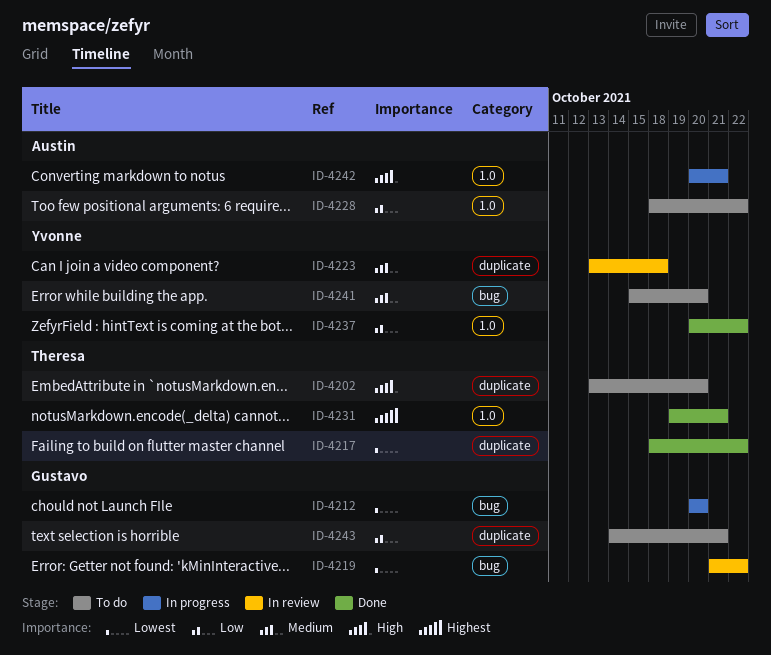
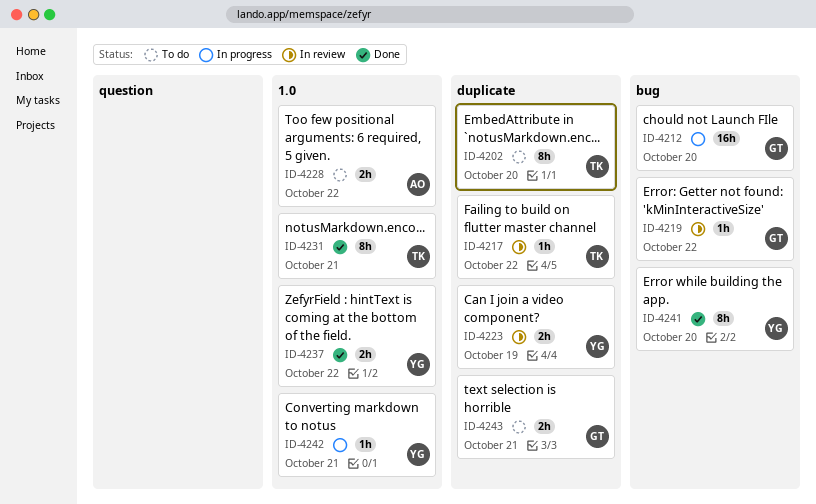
ID-4217, status: Done -> In review
ID-4223, due: Oct 18 -> Oct 19
ID-4241, status: To do -> Done
ID-4242, owner: Austin -> Yvonne

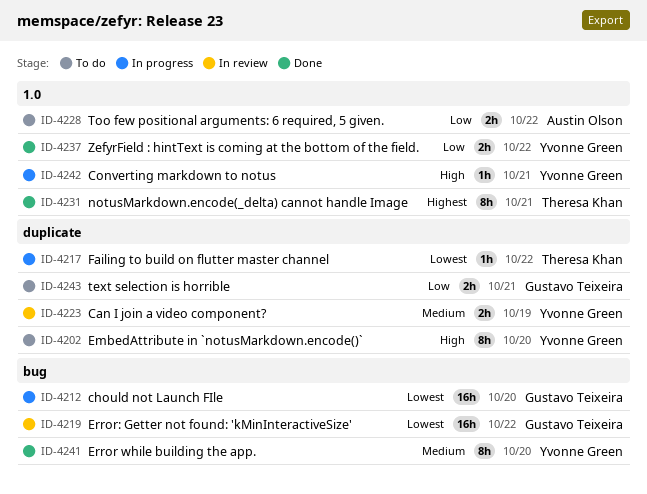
ID-4202, owner: Theresa Khan -> Yvonne Green
ID-4217, status: In review -> In progress
ID-4219, estimate: 1h -> 16h

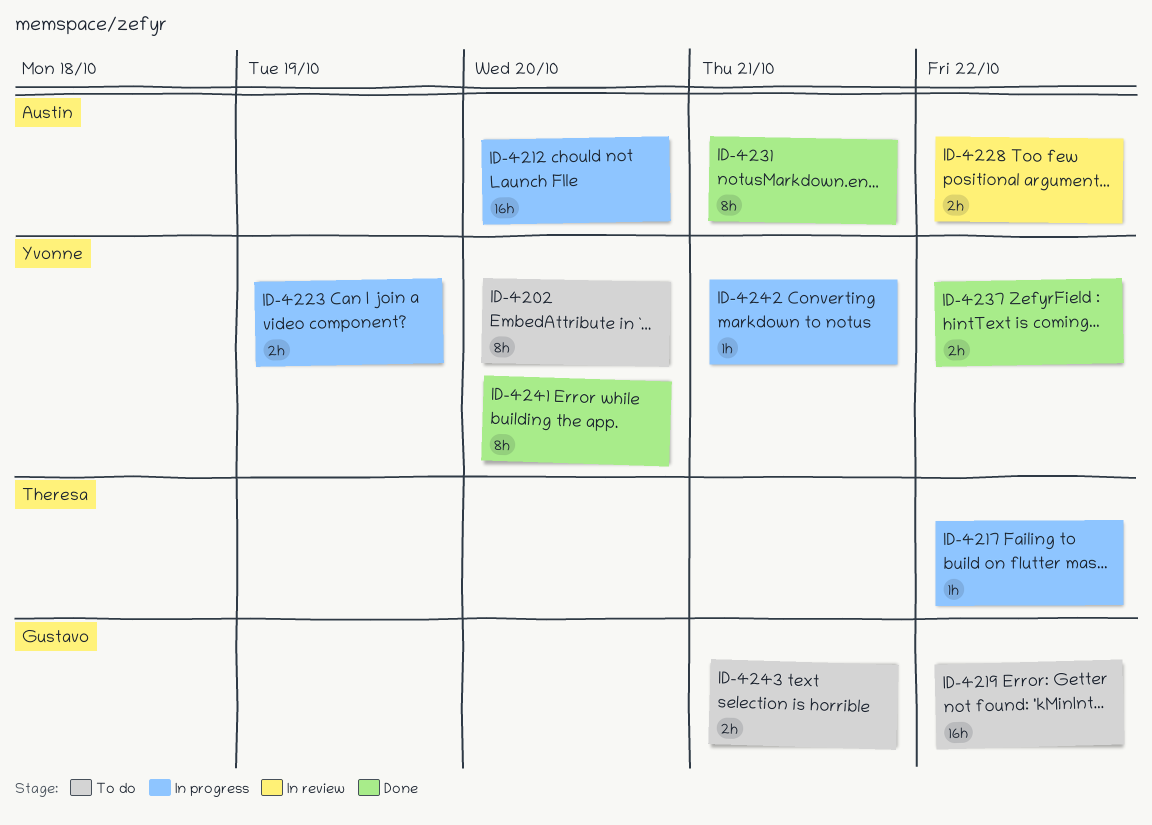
ID-4212, owner: Gustavo Teixeira -> Austin Olson
ID-4219, status: In review -> To do
ID-4223, status: In review -> In progress
ID-4228, status: To do -> In review
ID-4231, owner: Theresa Khan -> Austin Olson

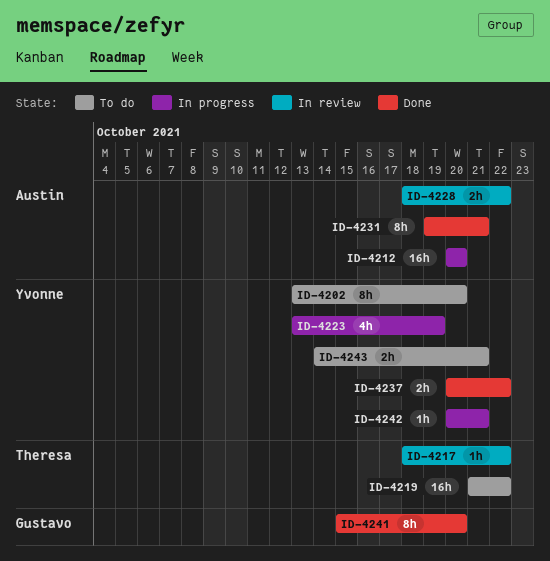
ID-4217, status: In progress -> In review
ID-4219, owner: Gustavo -> Theresa
ID-4223, estimate: 2h -> 4h
ID-4241, owner: Yvonne -> Gustavo
ID-4243, owner: Gustavo -> Yvonne

